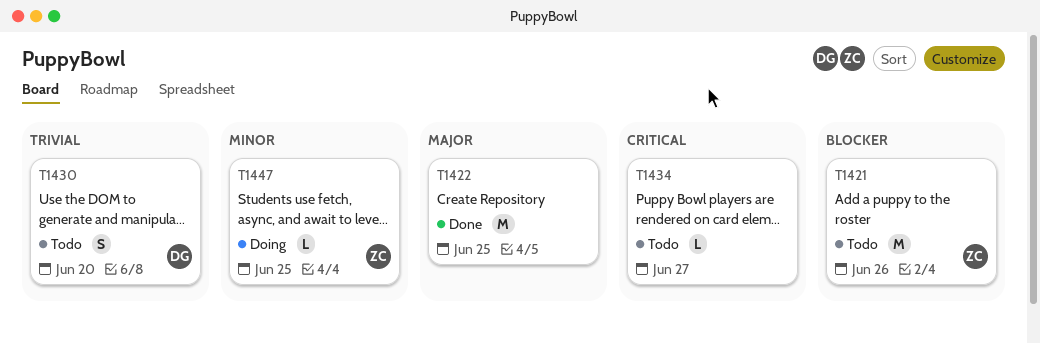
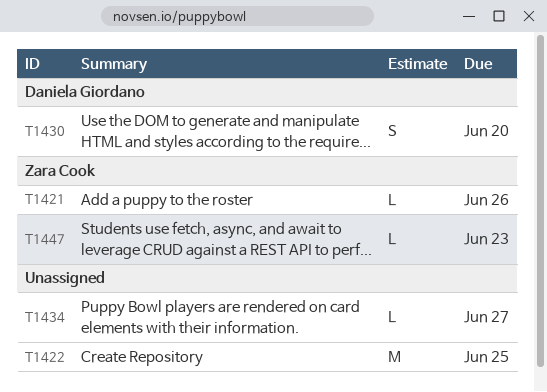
T1421, estimate: M -> L
T1447, due: Jun 25 -> Jun 23

